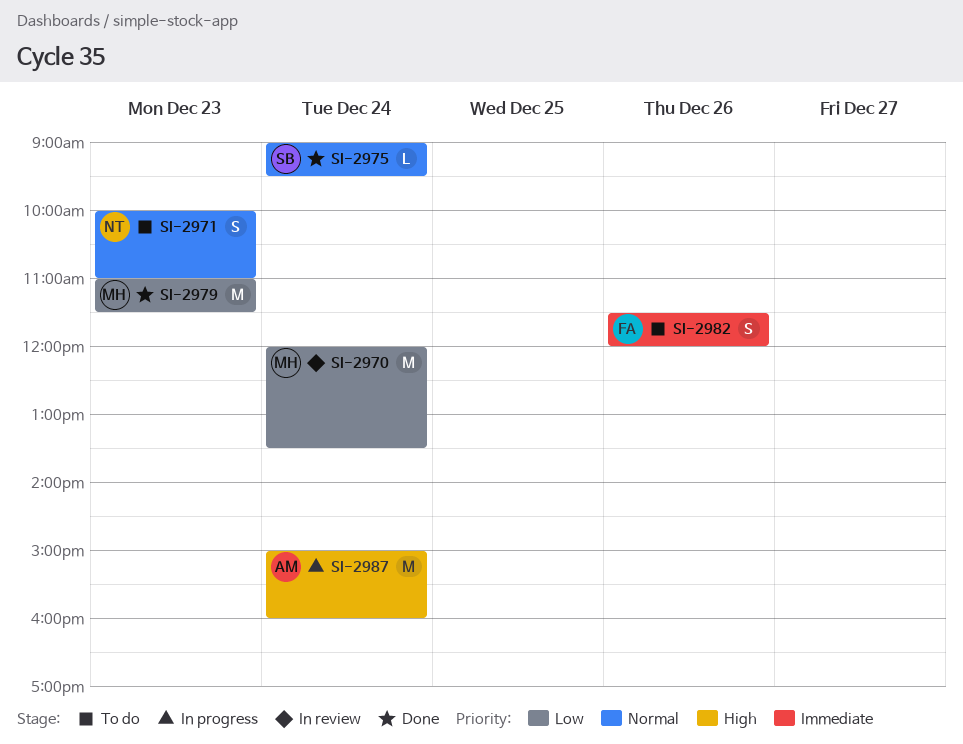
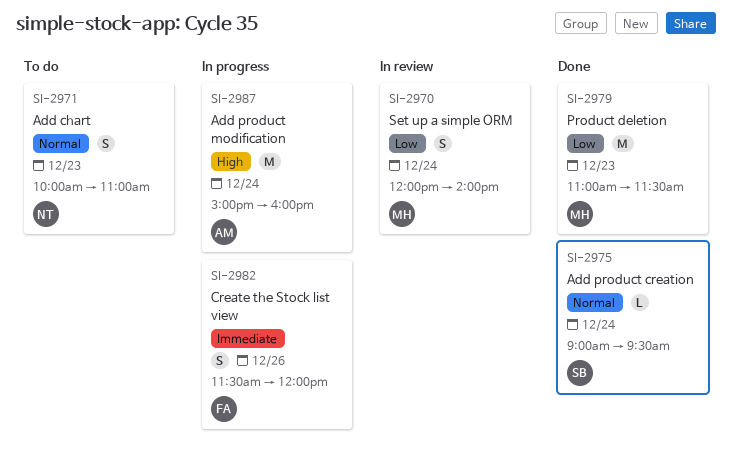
SI-2970, estimate: M -> S
SI-2970, ends: 13:30 -> 14:00
SI-2982, status: To do -> In progress

